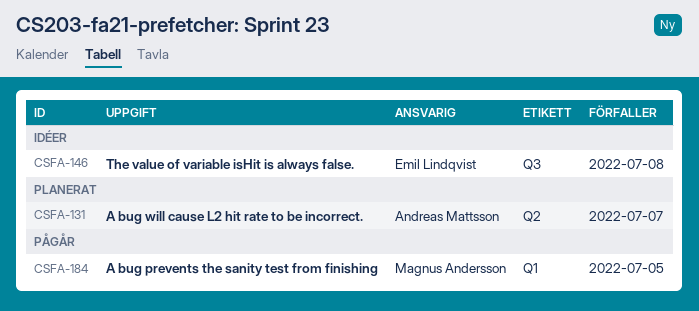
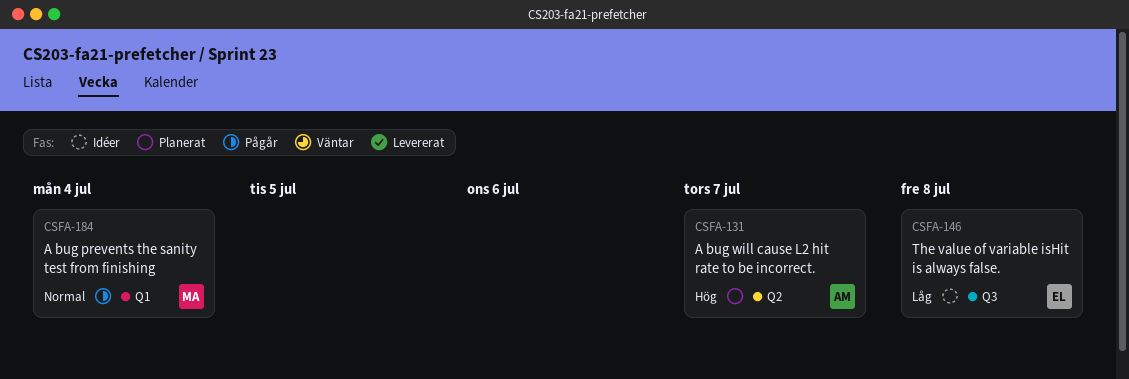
CSFA-184, due: Jul 5 -> Jul 4

